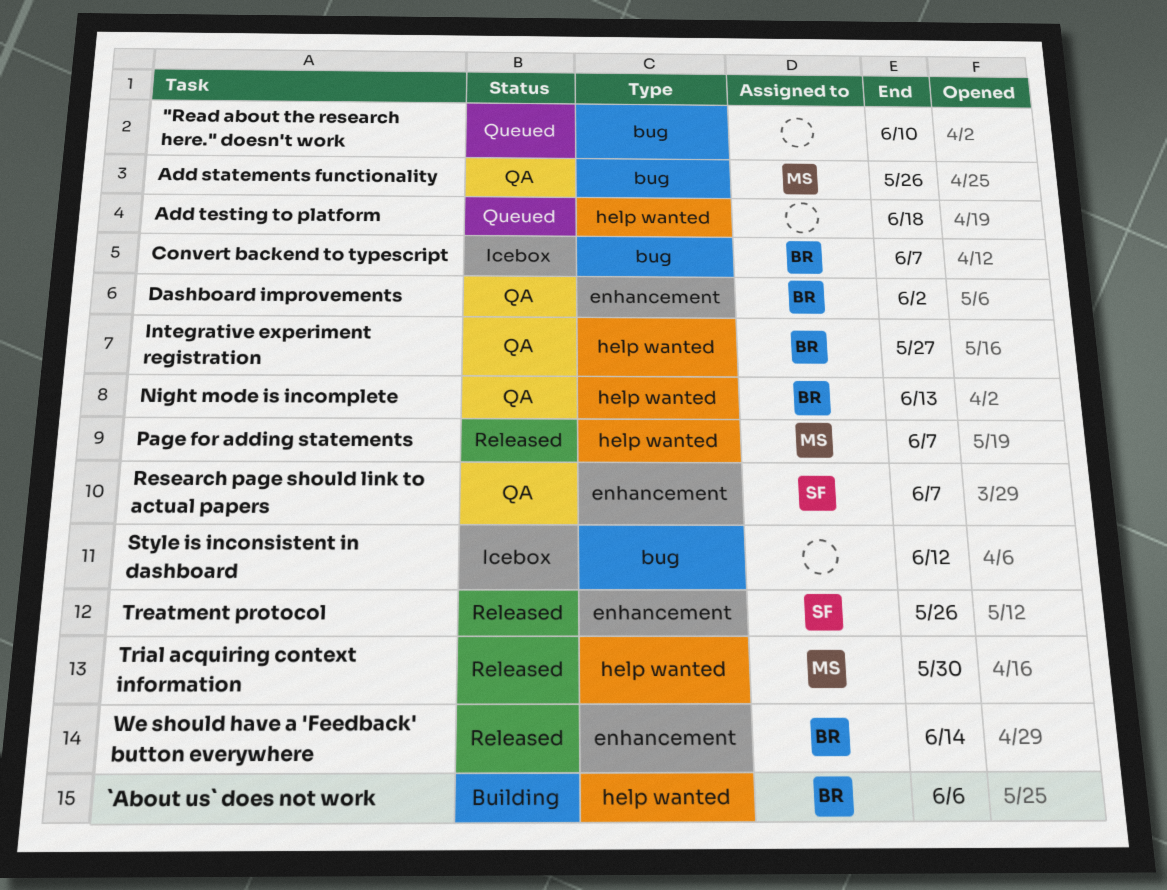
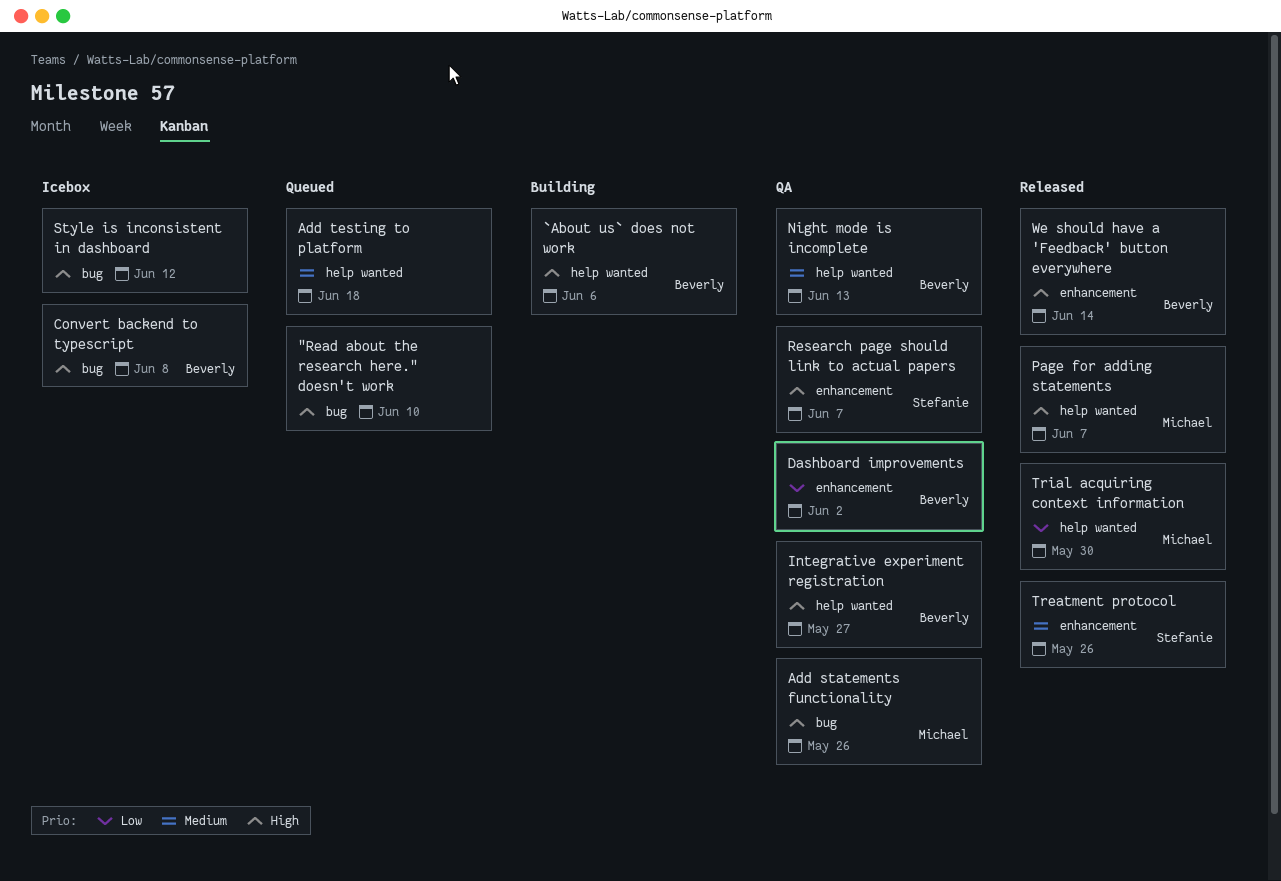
Convert backend to typescript, due: Jun 7 -> Jun 8

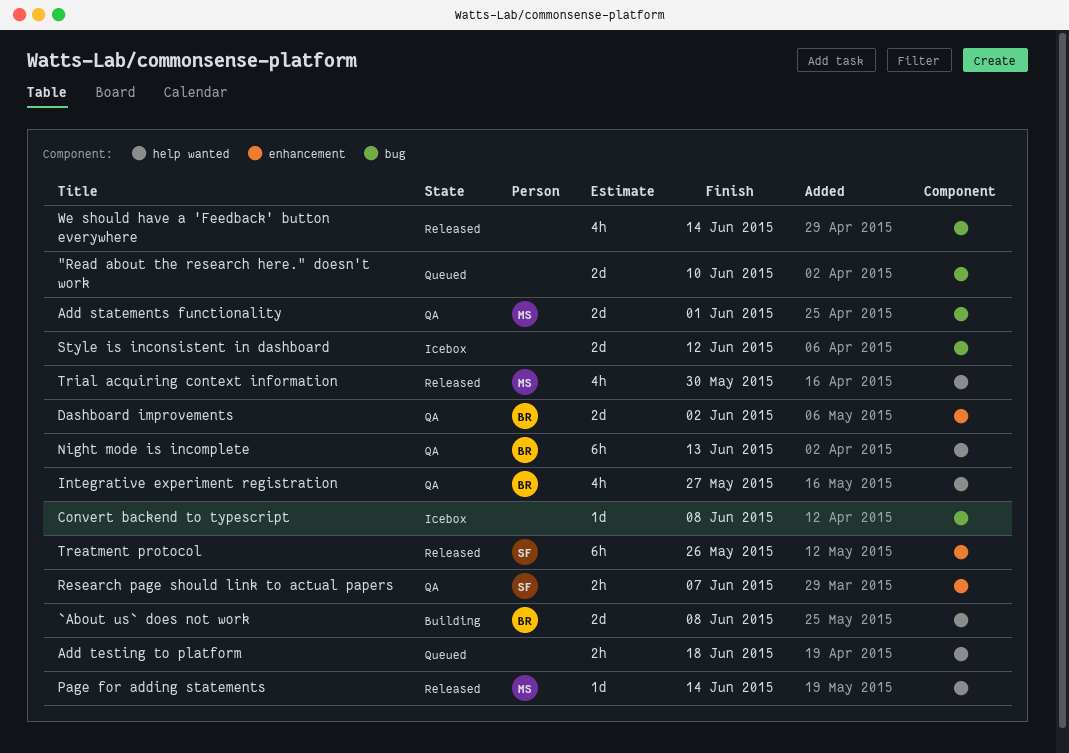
`About us` does not work, due: Jun 6 -> Jun 8
Add statements functionality, due: May 26 -> Jun 1
Convert backend to typescript, owner: Beverly -> none
Page for adding statements, due: Jun 7 -> Jun 14
We should have a 'Feedback' button everywhere, owner: Beverly -> none
We should have a 'Feedback' button everywhere, label: enhancement -> bug

